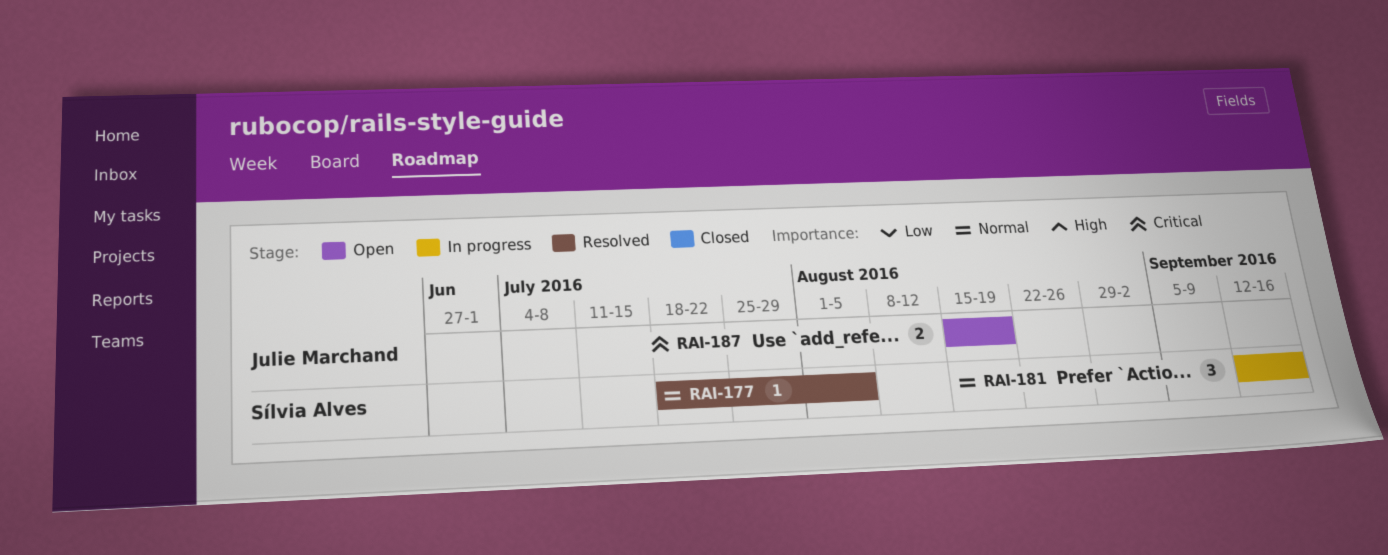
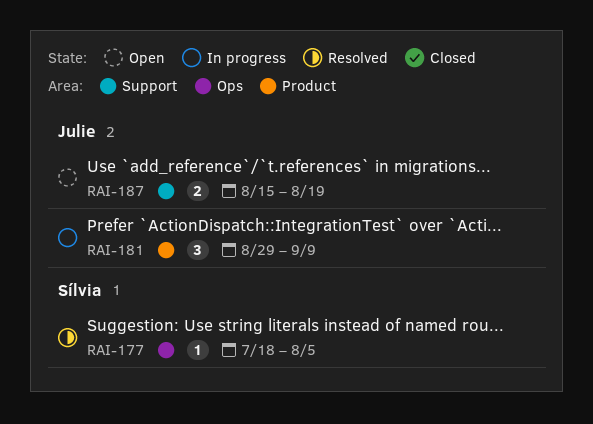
RAI-181, owner: Sílvia Alves -> Julie Marchand
RAI-181, start: Sep 12 -> Aug 29
RAI-181, due: Sep 16 -> Sep 9

